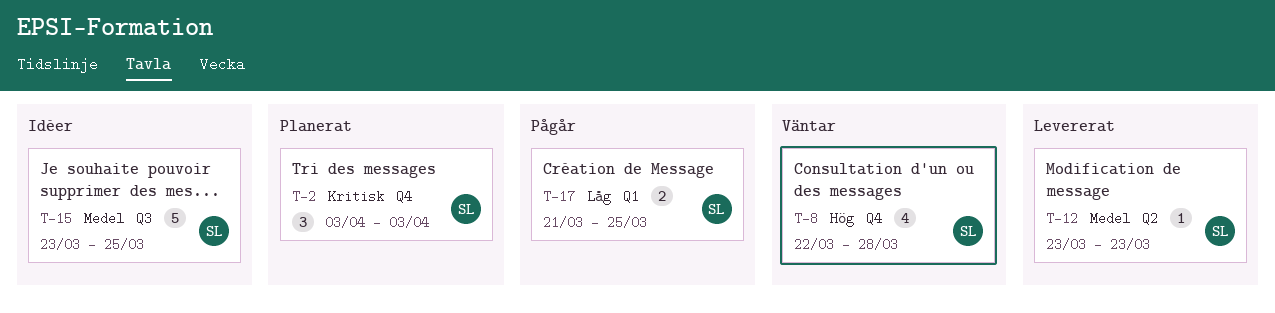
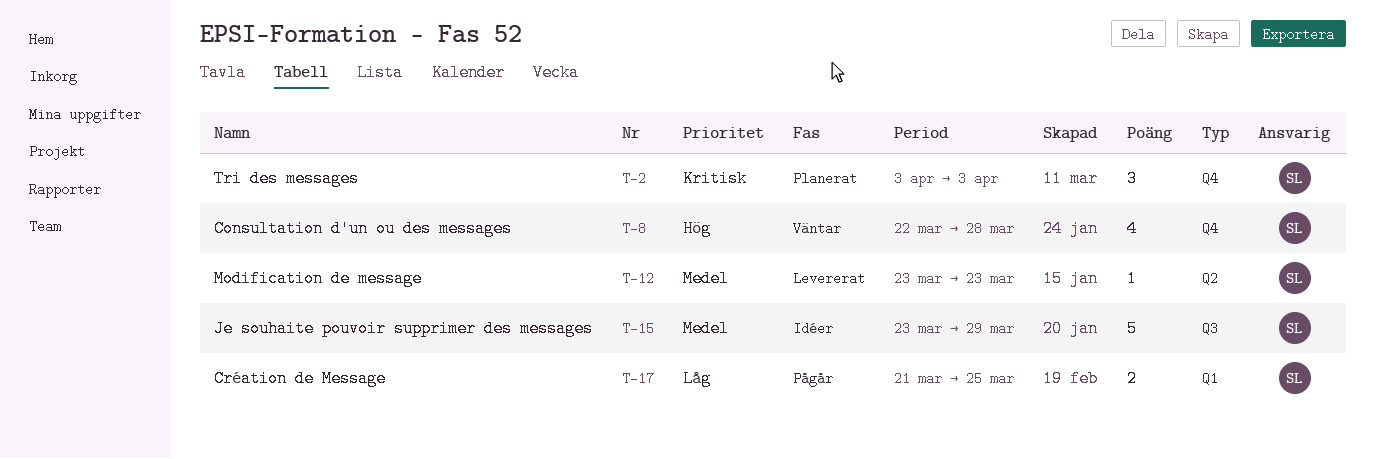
T-15, due: Mar 25 -> Mar 29

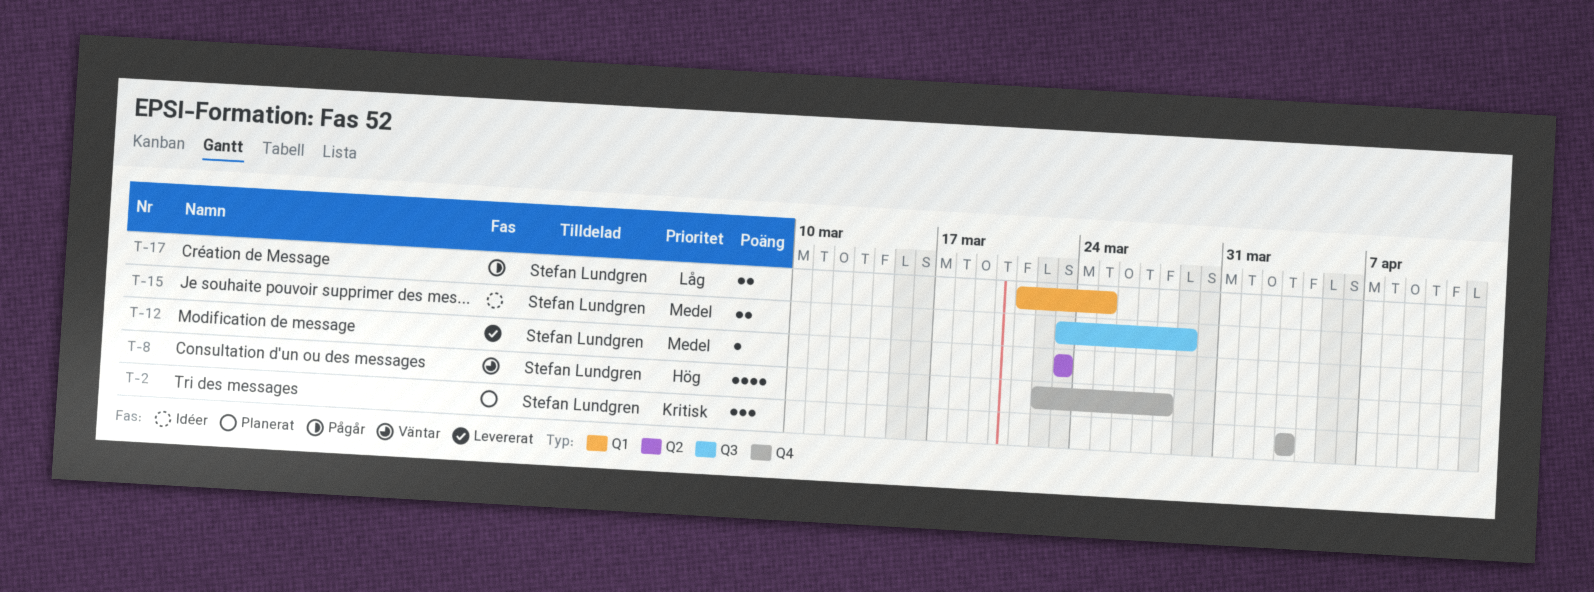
T-15, estimate: 5 -> 2

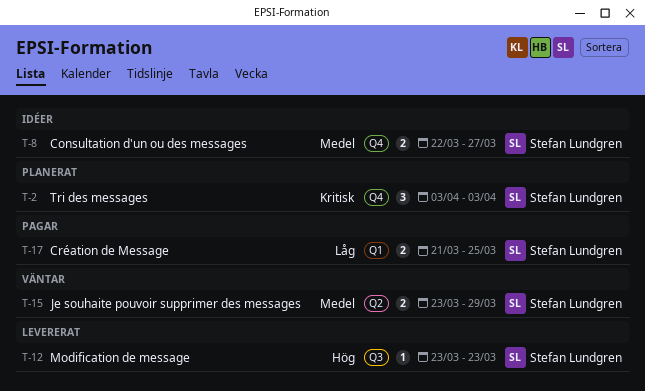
T-8, status: Väntar -> Idéer
T-8, priority: Hög -> Medel
T-8, estimate: 4 -> 2
T-8, due: Mar 28 -> Mar 27
T-12, priority: Medel -> Hög
T-12, label: Q2 -> Q3
T-15, status: Idéer -> Väntar
T-15, label: Q3 -> Q2

